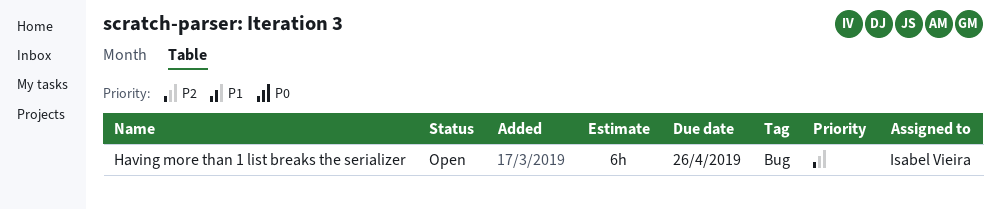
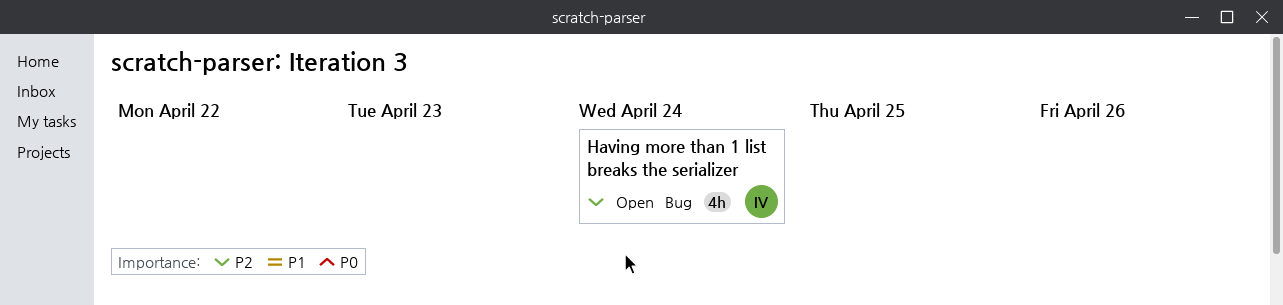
Having more than 1 list breaks the serializer, estimate: 6h -> 4h
Having more than 1 list breaks the serializer, due: Apr 26 -> Apr 24

